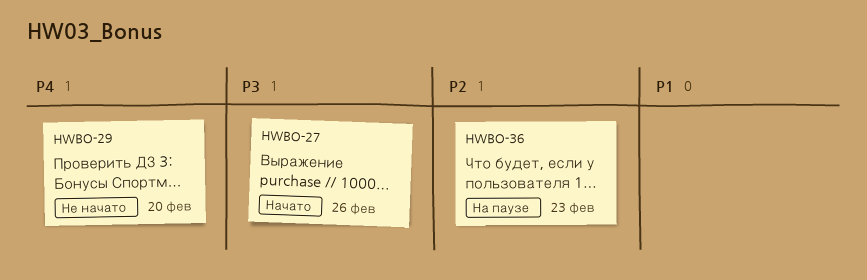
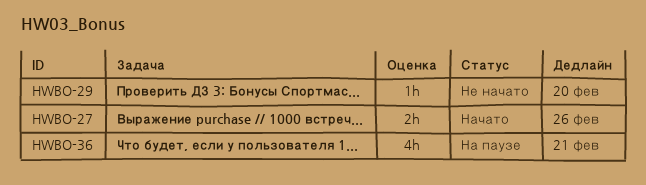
HWBO-36, due: Feb 23 -> Feb 21

